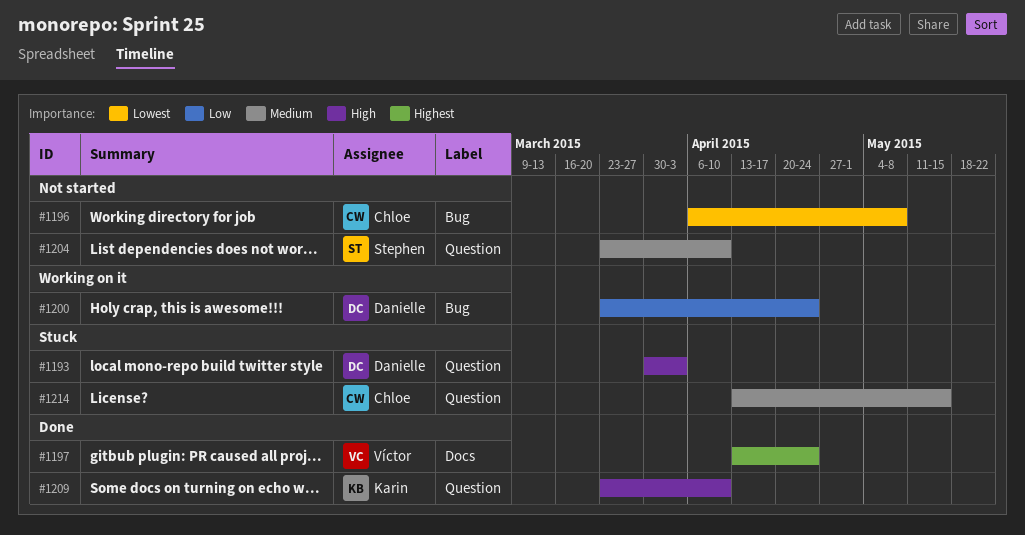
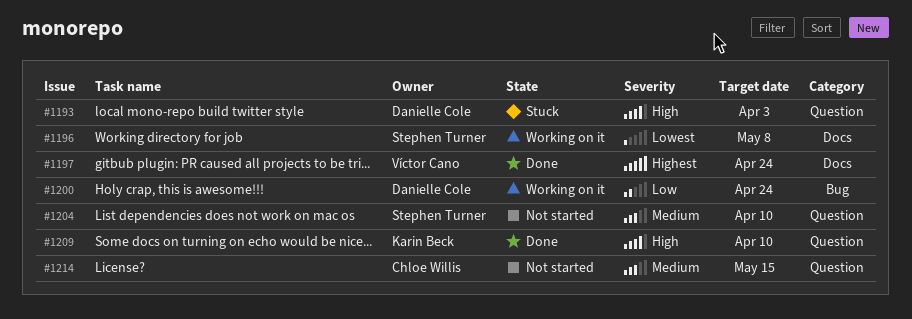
#1196, status: Not started -> Working on it
#1196, owner: Chloe Willis -> Stephen Turner
#1196, label: Bug -> Docs
#1214, status: Stuck -> Not started

